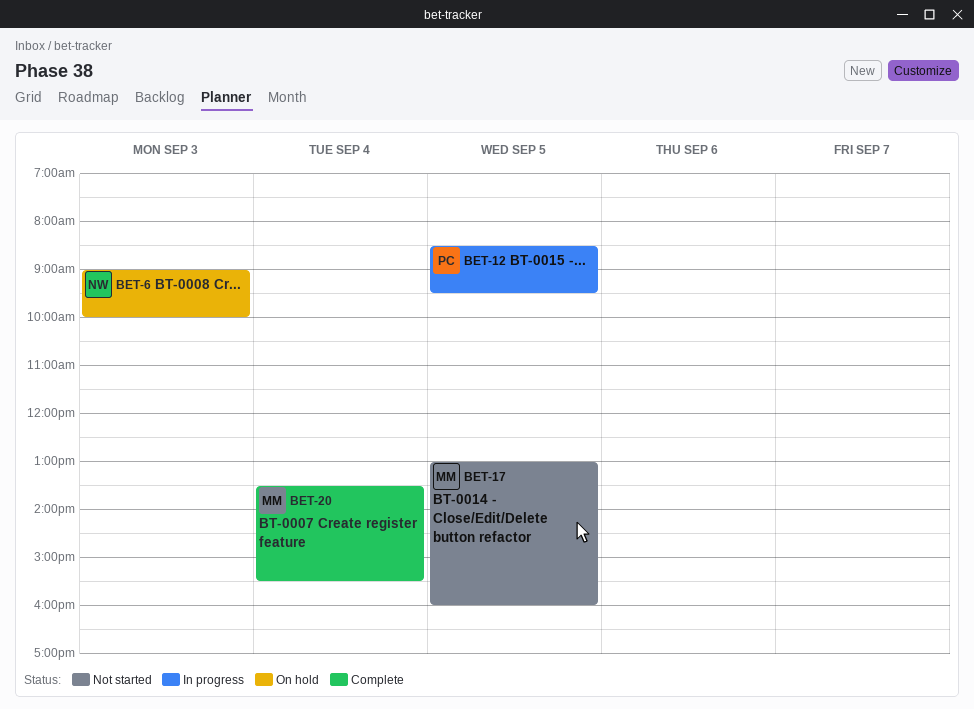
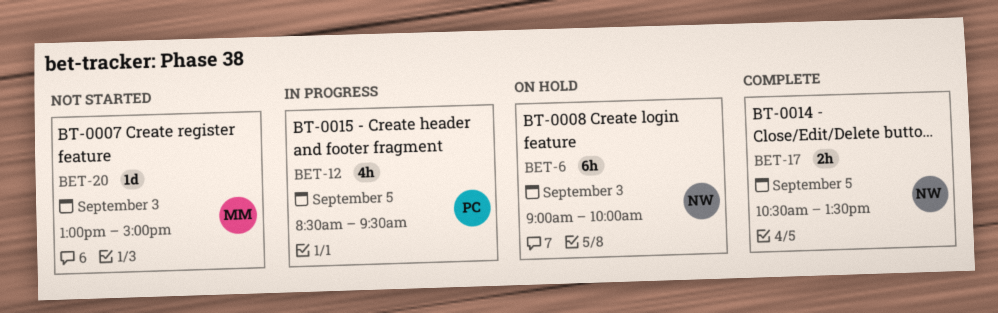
BET-17, status: Not started -> Complete
BET-17, owner: MM -> NW
BET-17, begins: 13:00 -> 10:30
BET-17, ends: 16:00 -> 13:30
BET-20, status: Complete -> Not started
BET-20, day: Sep 4 -> Sep 3
BET-20, begins: 13:30 -> 13:00
BET-20, ends: 15:30 -> 15:00

